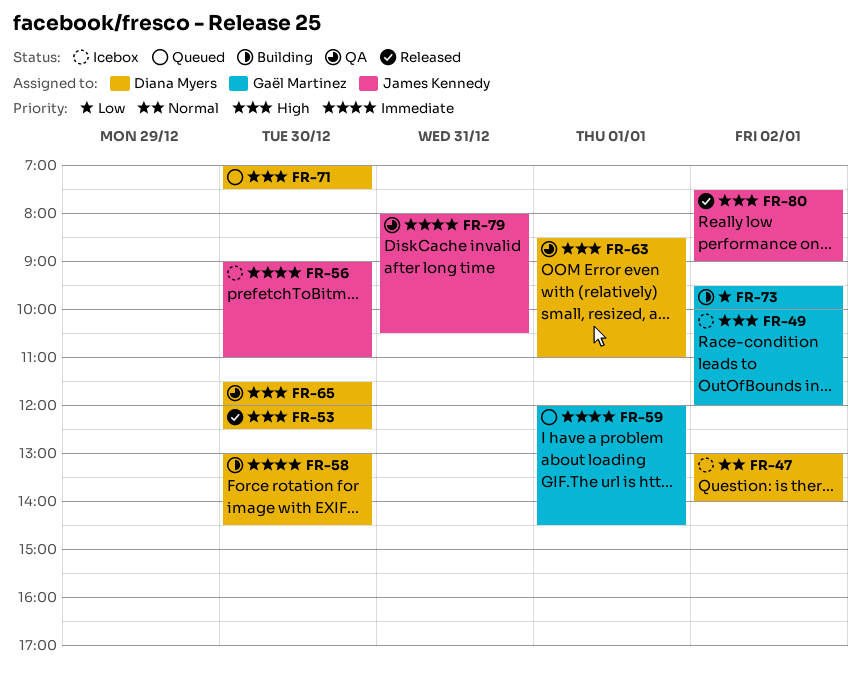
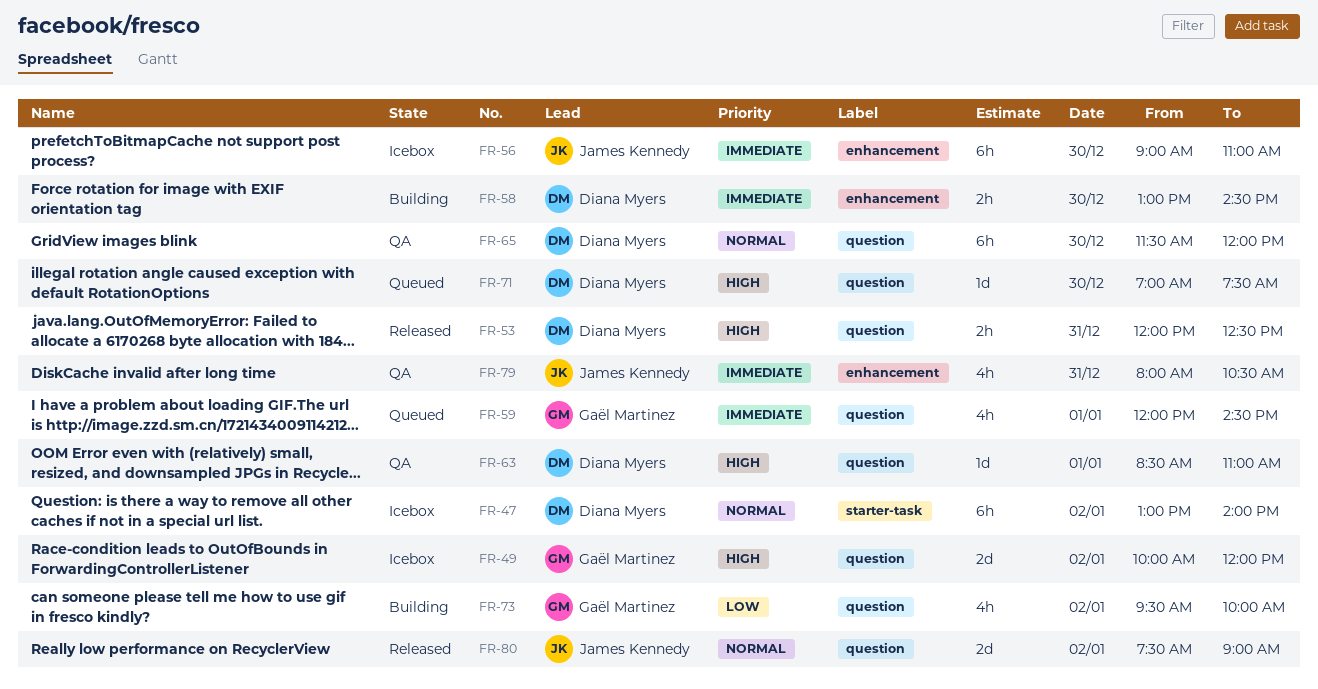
FR-53, day: Dec 30 -> Dec 31
FR-65, priority: High -> Normal
FR-80, priority: High -> Normal

